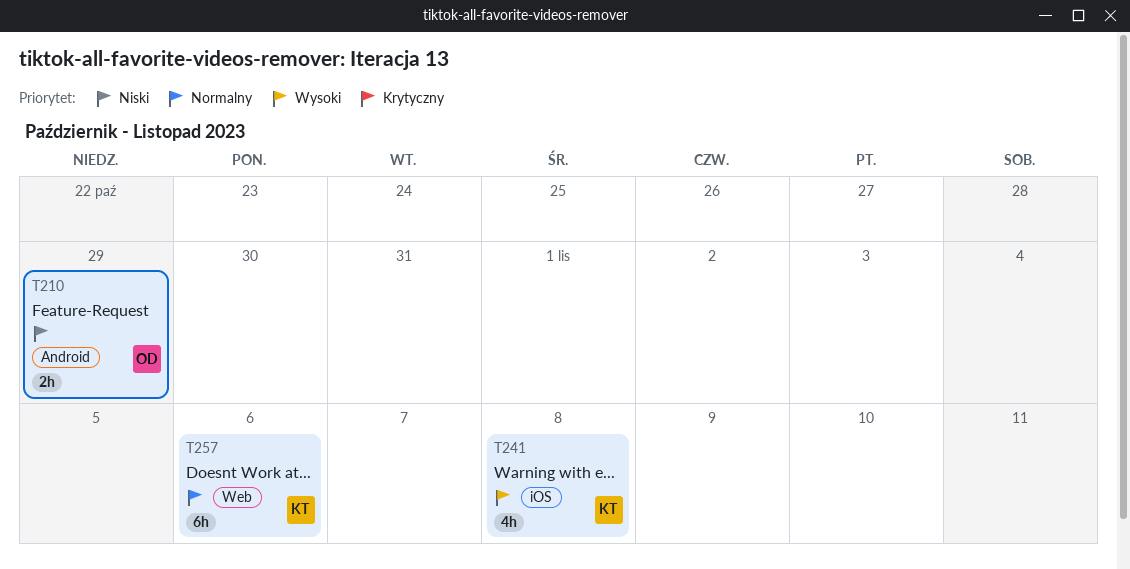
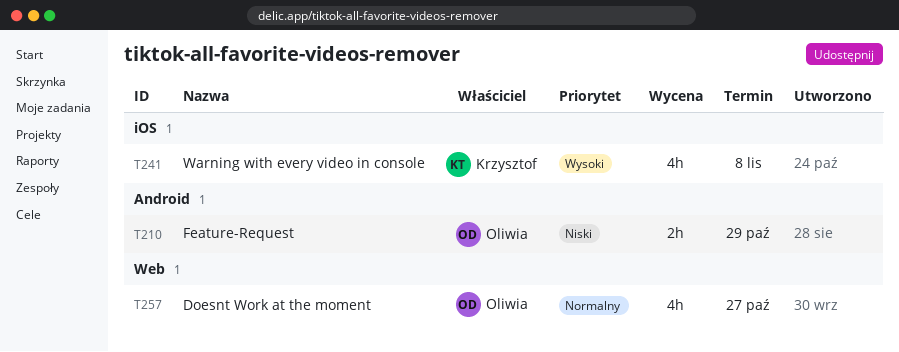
T257, owner: Krzysztof -> Oliwia
T257, estimate: 6h -> 4h
T257, due: Nov 6 -> Oct 27

